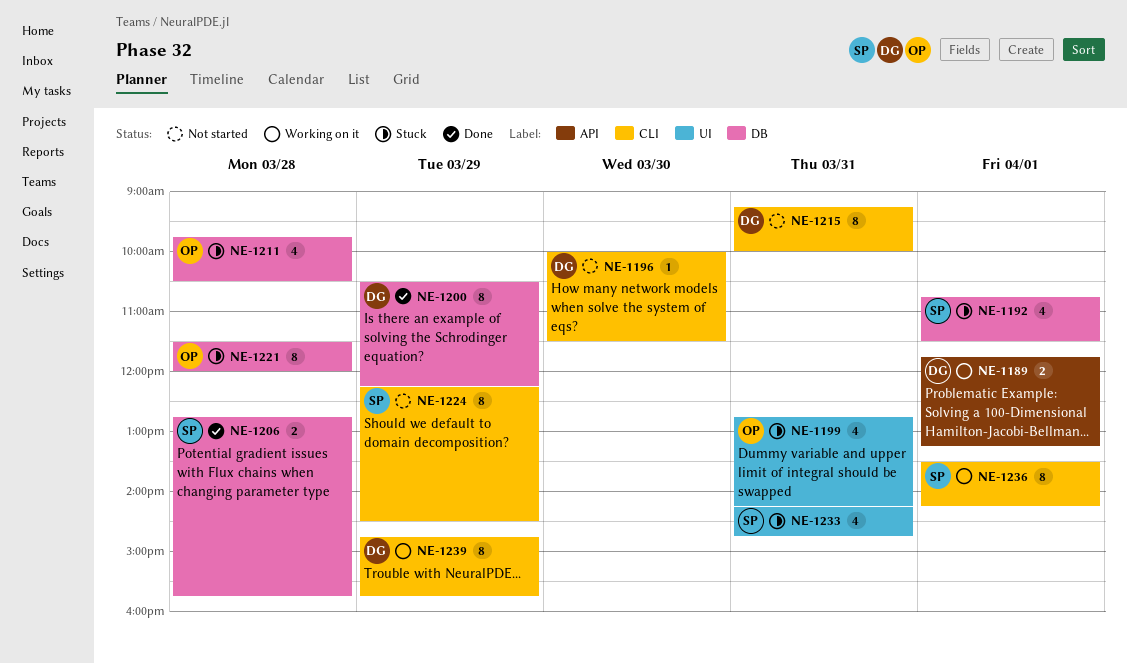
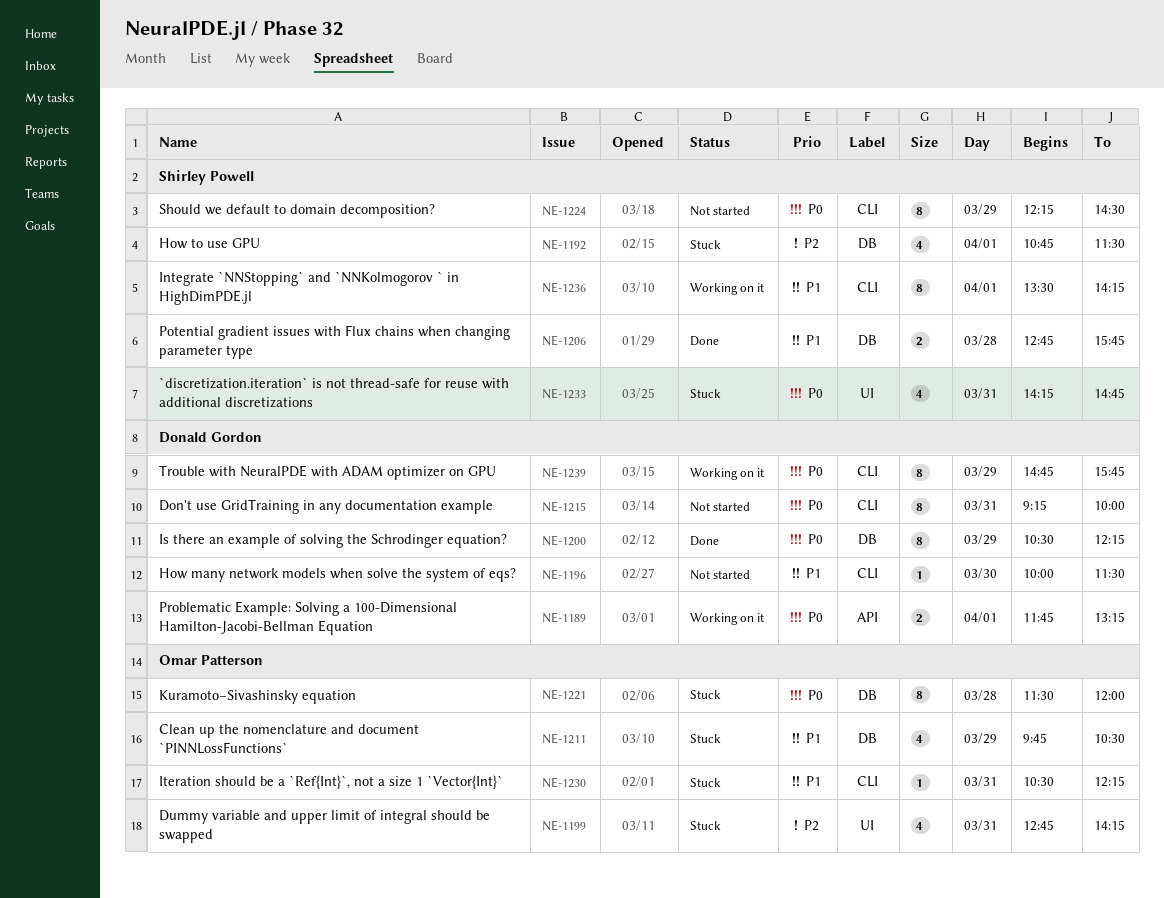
NE-1211, day: Mar 28 -> Mar 29
NE-1230: none -> present

